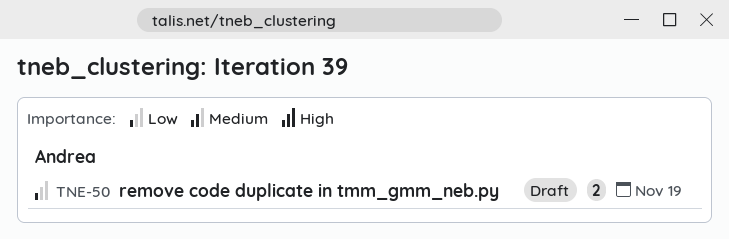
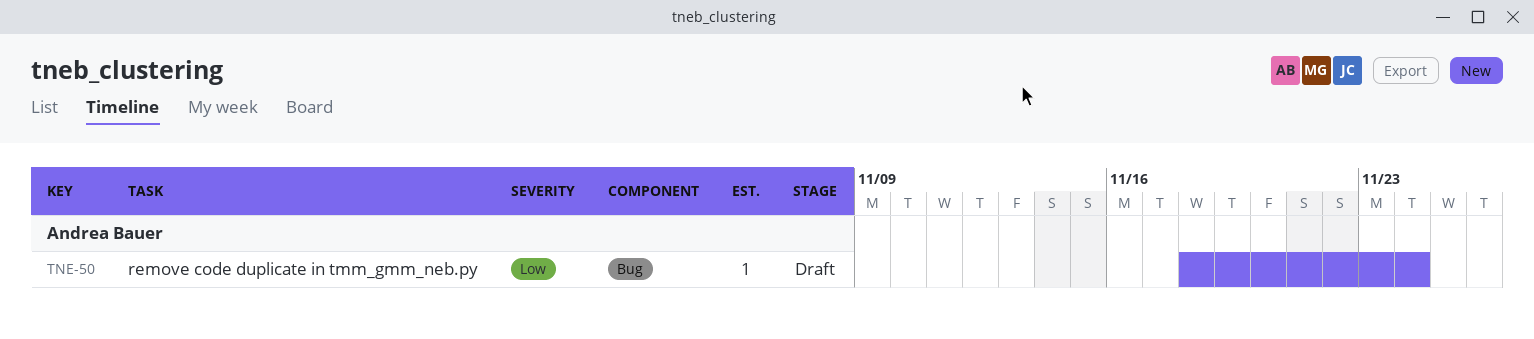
TNE-50, estimate: 2 -> 1
TNE-50, due: Nov 19 -> Nov 24

